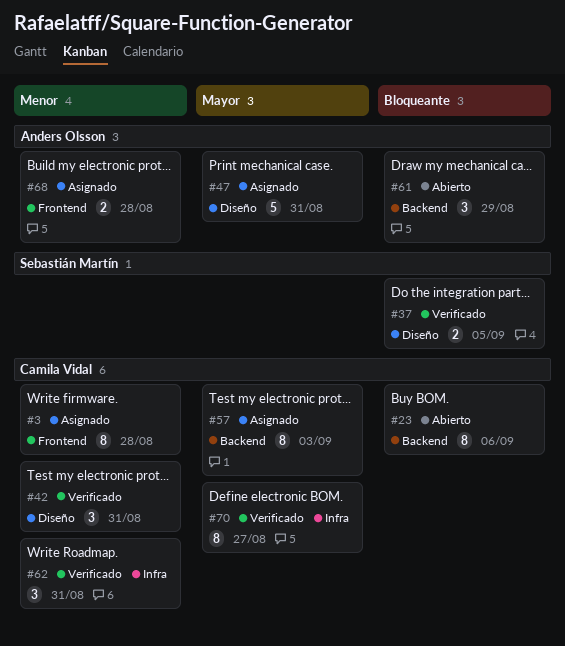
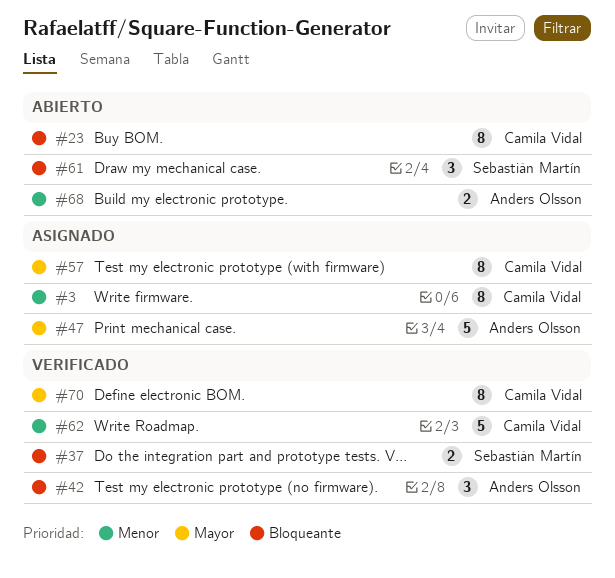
#42, owner: Camila Vidal -> Anders Olsson
#42, priority: Menor -> Bloqueante
#61, owner: Anders Olsson -> Sebastián Martín
#62, estimate: 3 -> 5
#68, status: Asignado -> Abierto

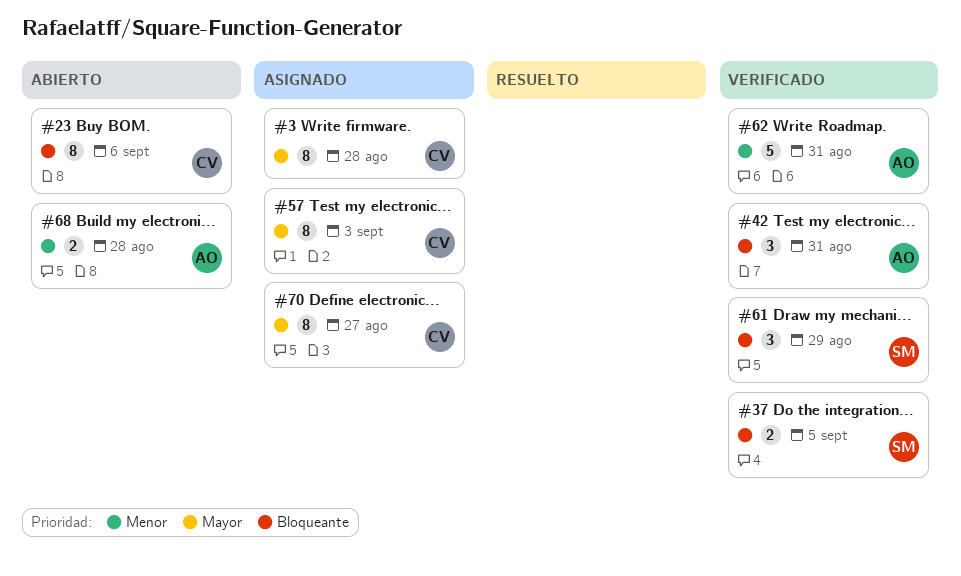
#3, priority: Menor -> Mayor
#47: present -> none
#61, status: Abierto -> Verificado
#62, owner: Camila Vidal -> Anders Olsson
#70, status: Verificado -> Asignado

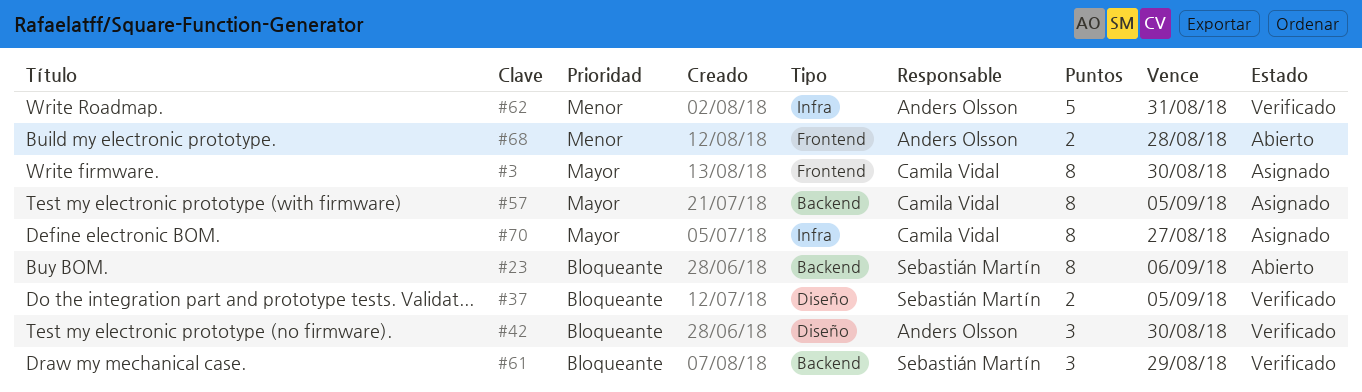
#3, due: Aug 28 -> Aug 30
#23, owner: Camila Vidal -> Sebastián Martín
#42, due: Aug 31 -> Aug 30
#57, due: Sep 3 -> Sep 5

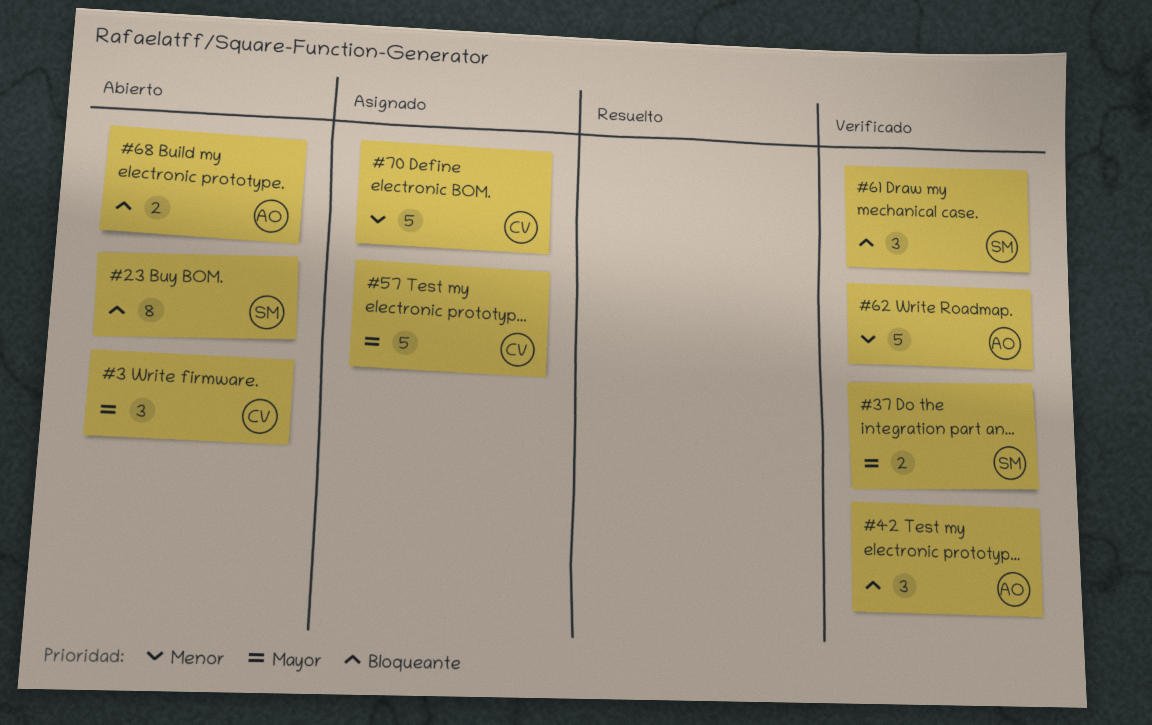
#3, status: Asignado -> Abierto
#3, estimate: 8 -> 3
#37, priority: Bloqueante -> Mayor
#57, estimate: 8 -> 5
#68, priority: Menor -> Bloqueante
#70, priority: Mayor -> Menor
#70, estimate: 8 -> 5

